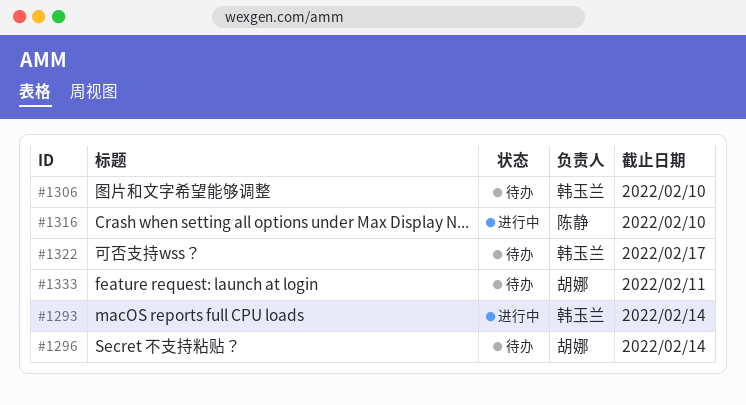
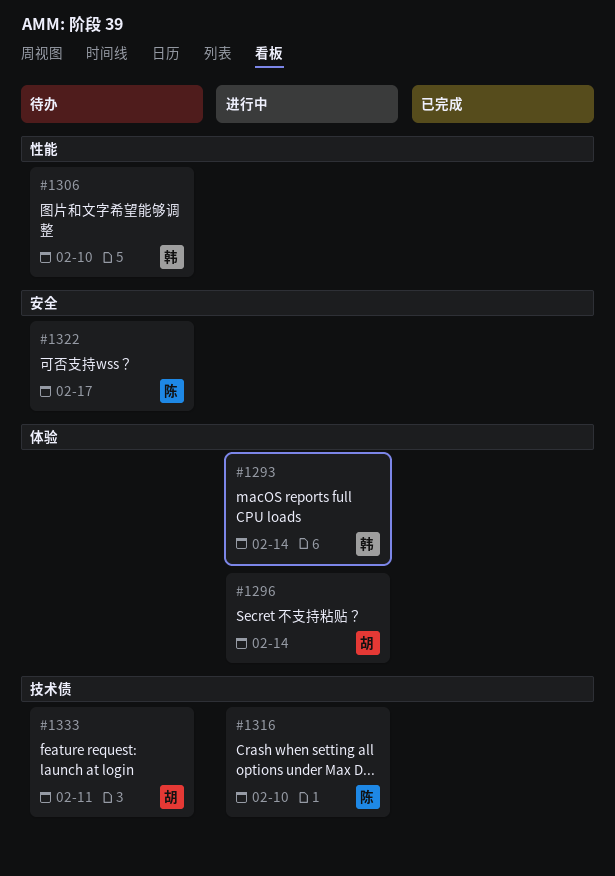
#1296, status: 待办 -> 进行中
#1322, owner: 韩玉兰 -> 陈静

